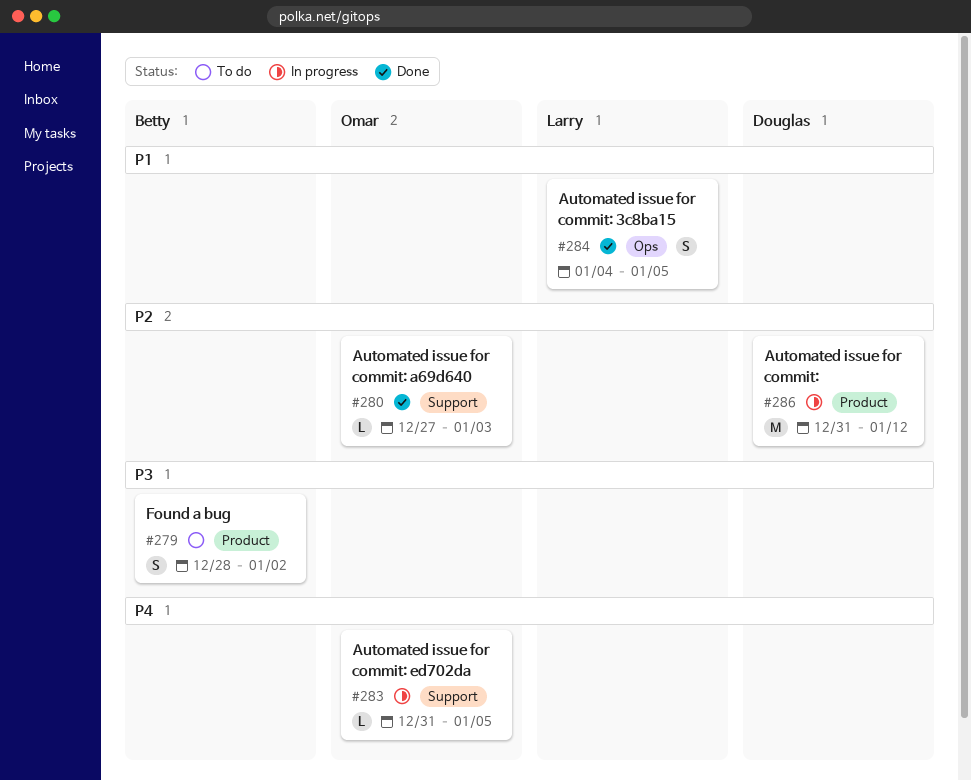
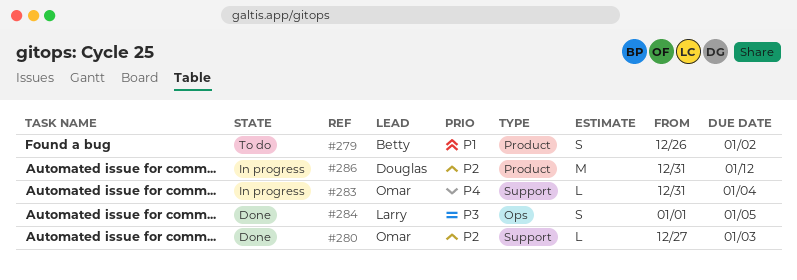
#279, priority: P3 -> P1
#279, start: Dec 28 -> Dec 26
#283, due: Jan 5 -> Jan 4
#284, priority: P1 -> P3
#284, start: Jan 4 -> Jan 1

